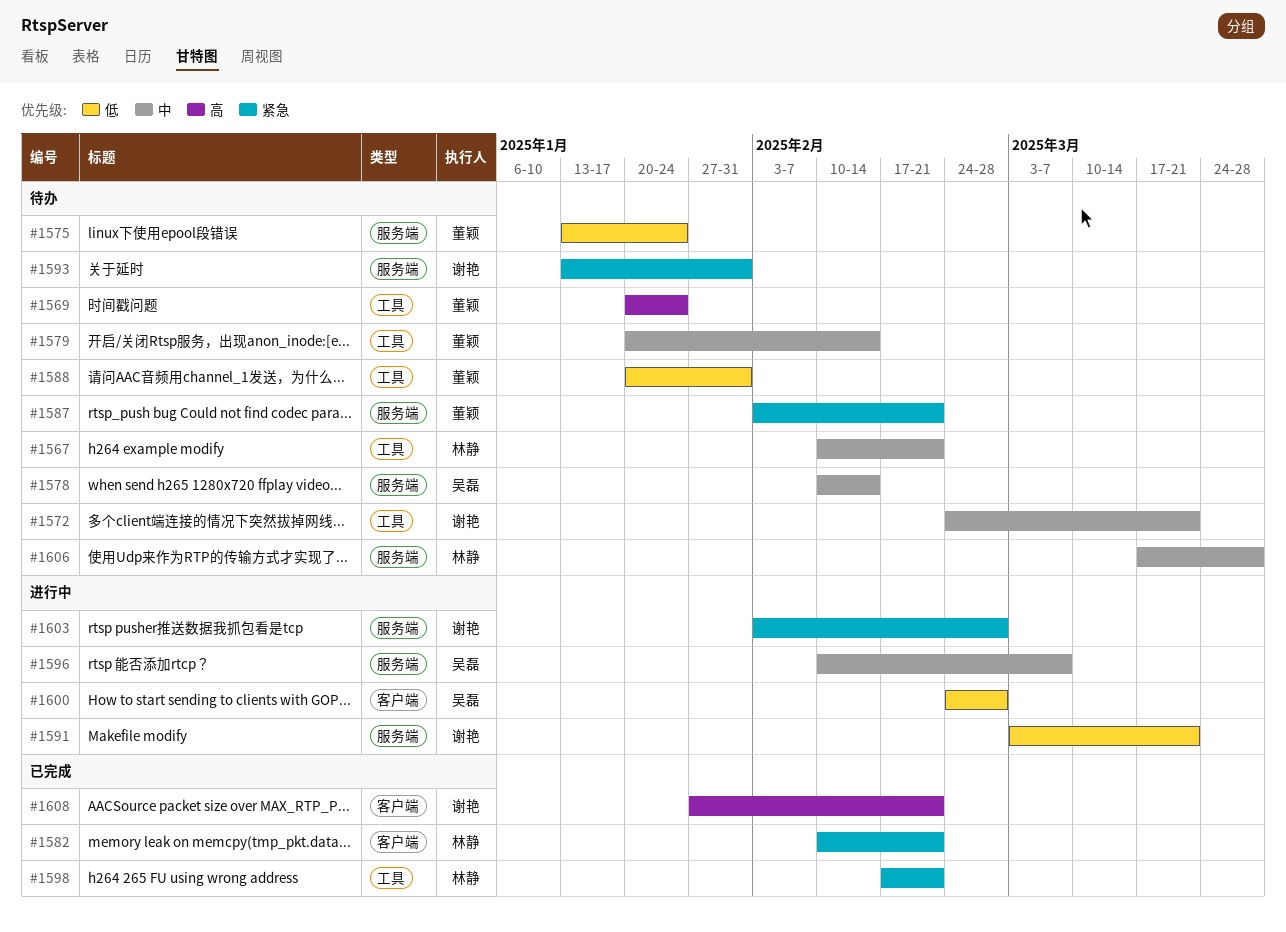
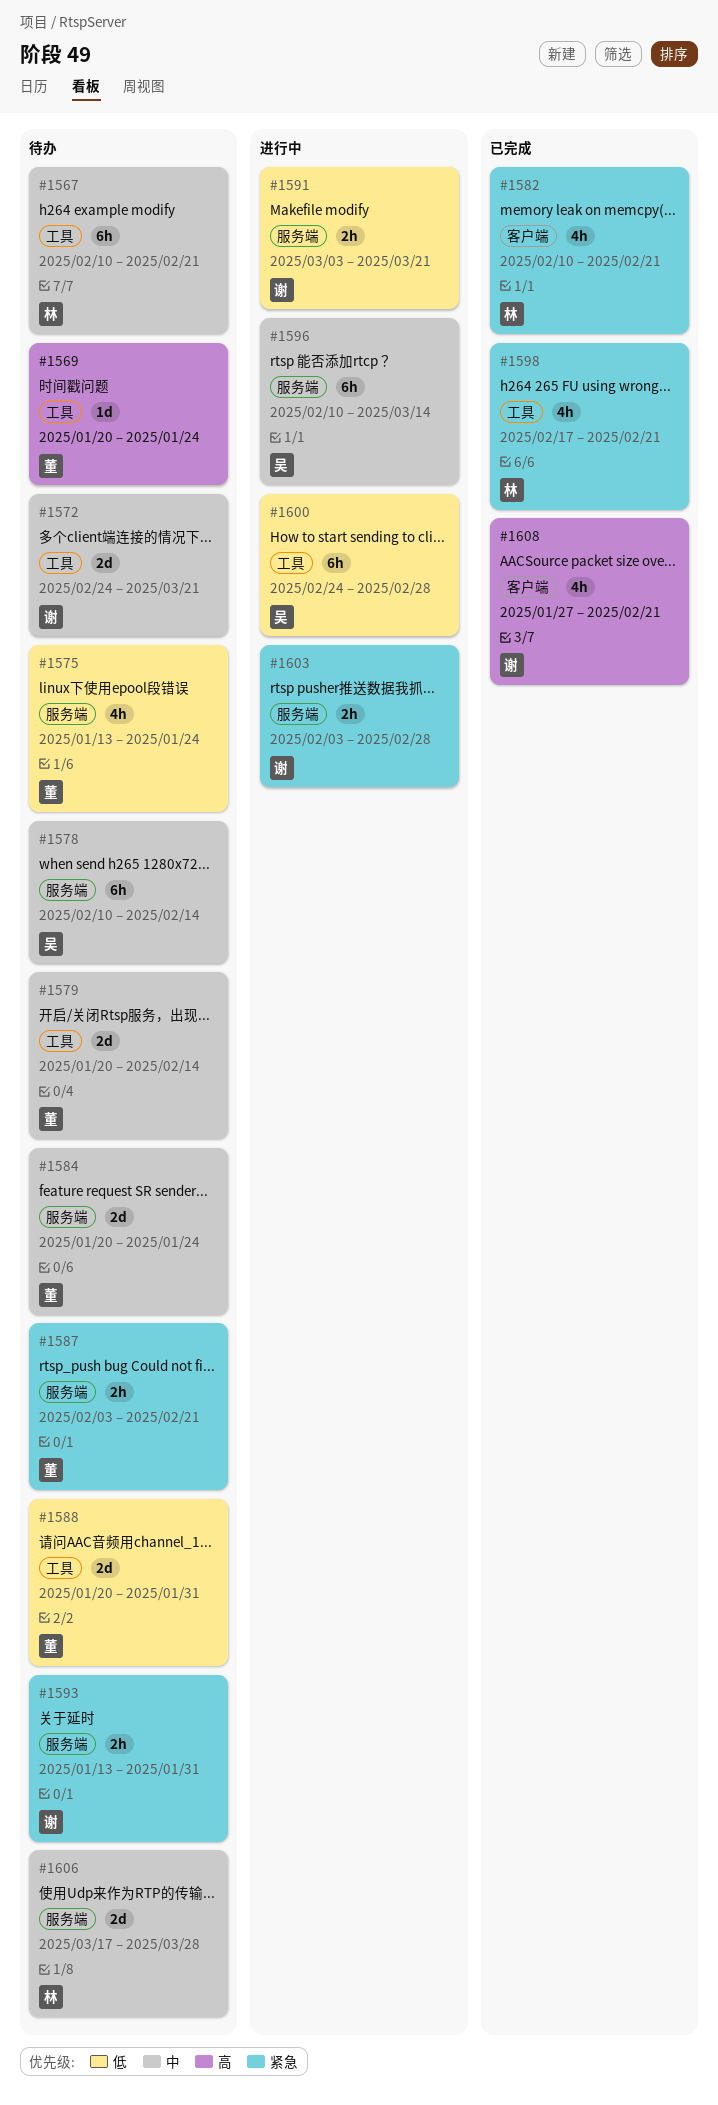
#1584: none -> present
#1596, due: Mar 7 -> Mar 14
#1600, label: 客户端 -> 工具

